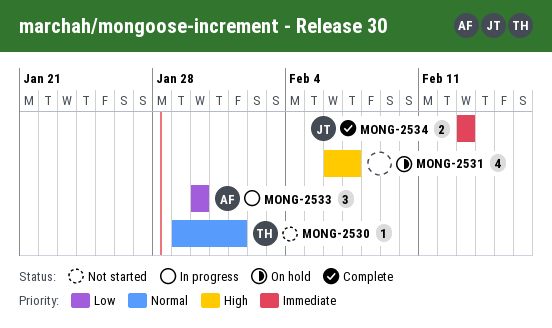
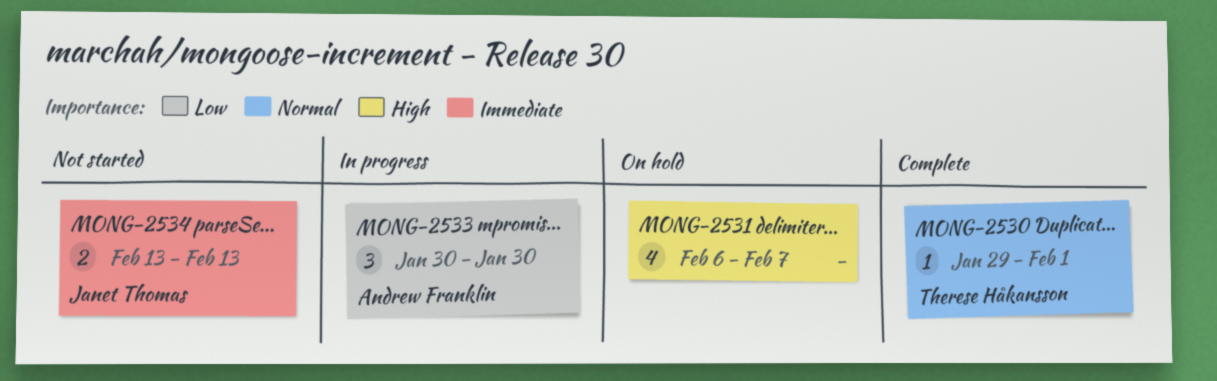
MONG-2530, status: Not started -> Complete
MONG-2534, status: Complete -> Not started

